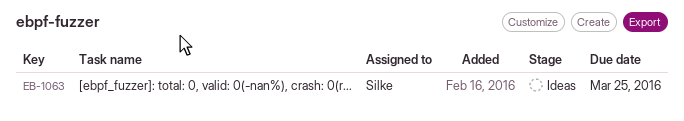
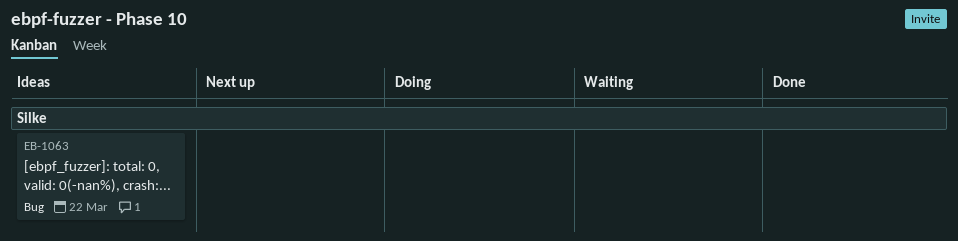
EB-1063, due: Mar 25 -> Mar 22

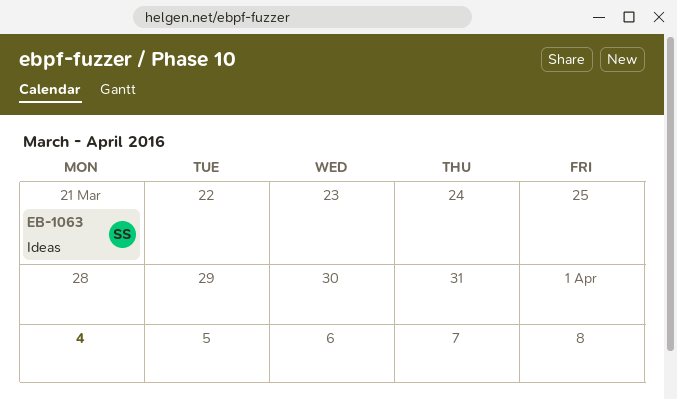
EB-1063, due: Mar 22 -> Mar 21

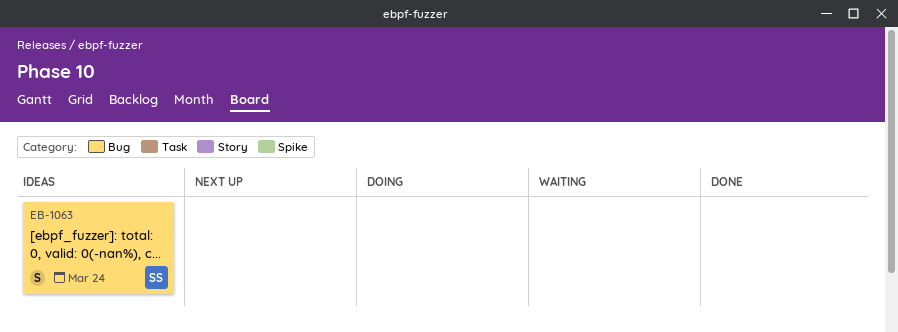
EB-1063, due: Mar 21 -> Mar 24

